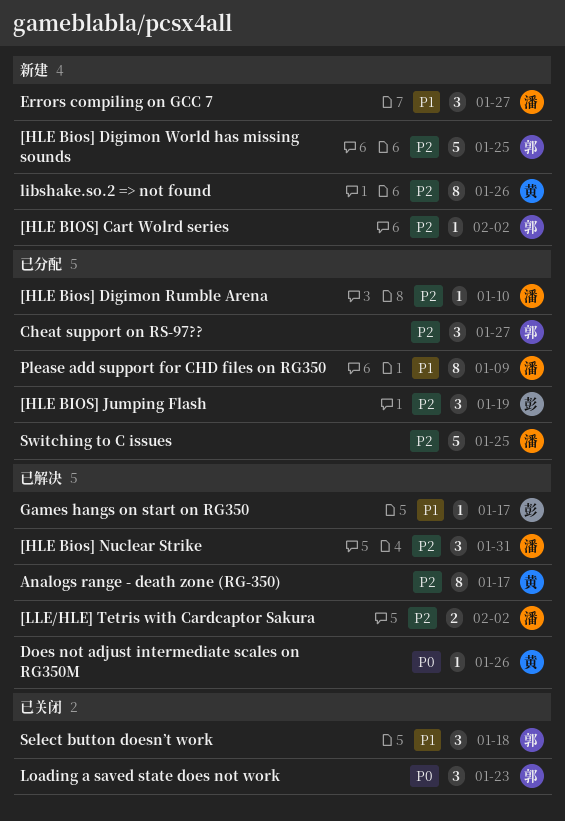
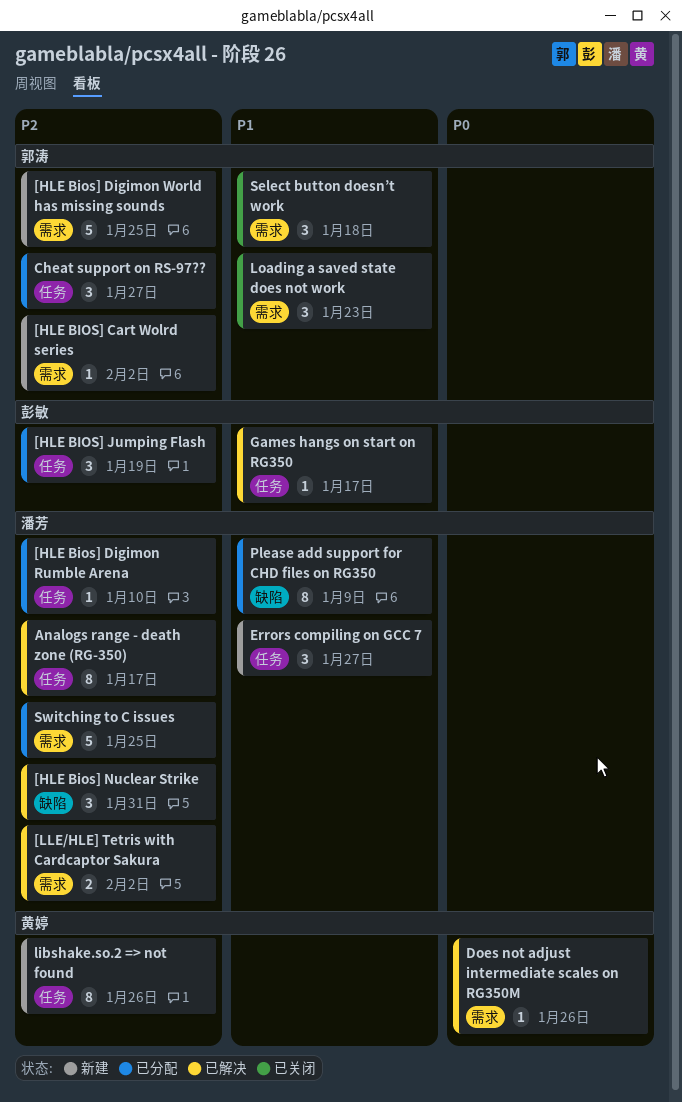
Analogs range - death zone (RG-350), owner: 黄婷 -> 潘芳
Loading a saved state does not work, priority: P0 -> P1

